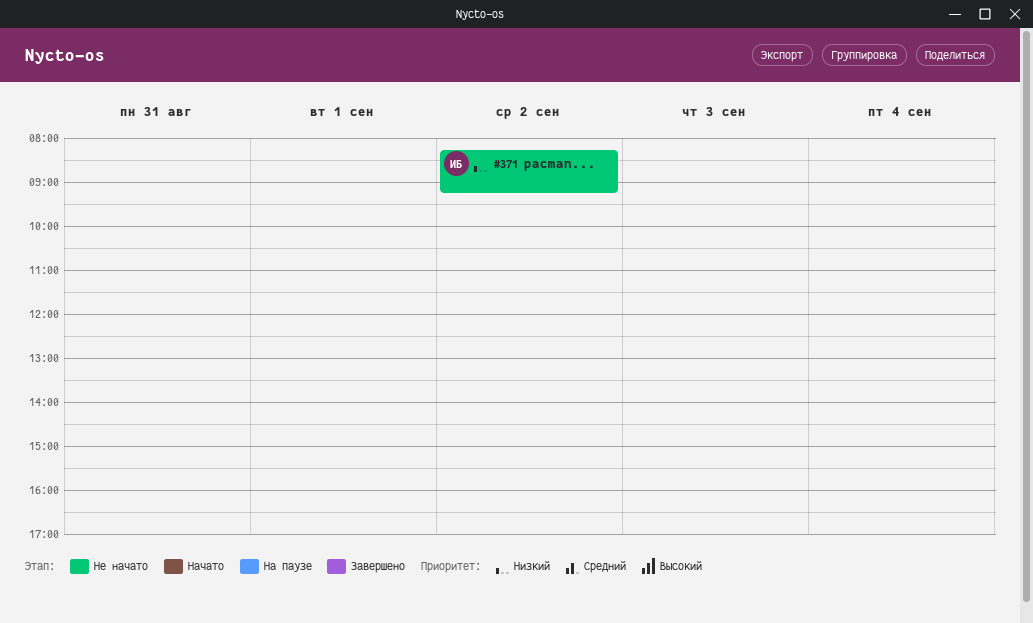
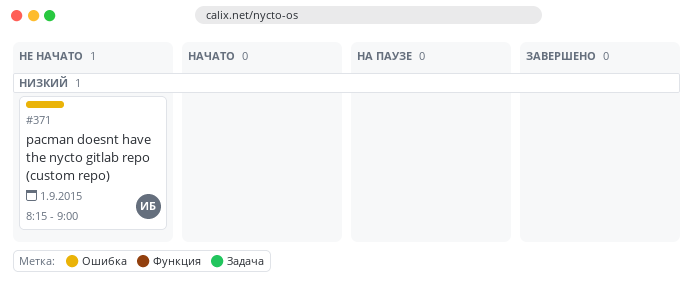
#371, day: Sep 2 -> Sep 1
#371, ends: 09:15 -> 09:00

